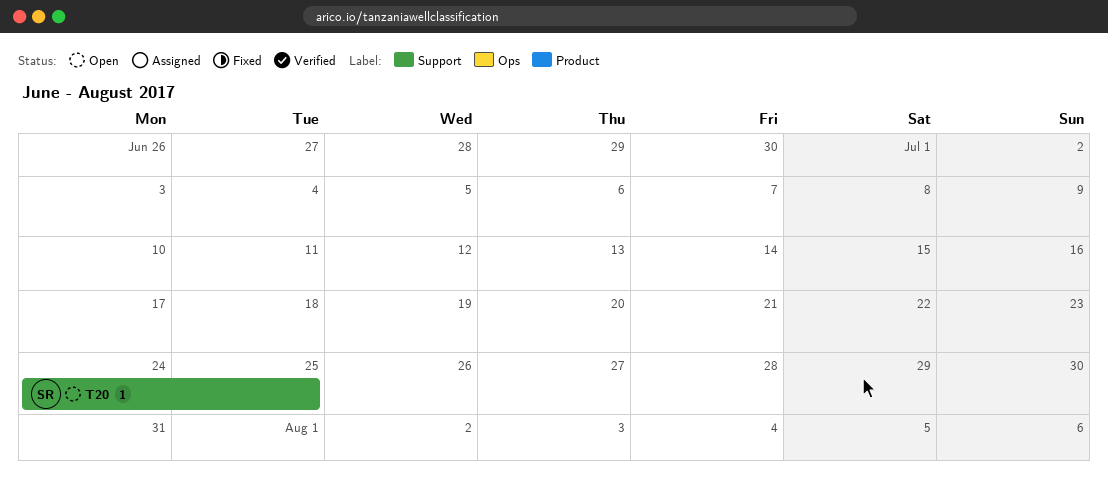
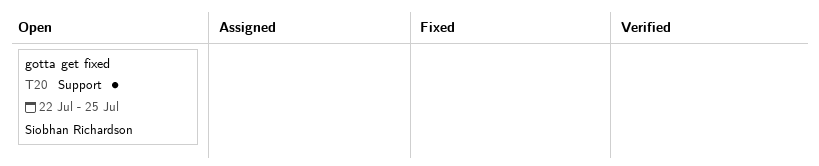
T20, start: Jul 24 -> Jul 22

